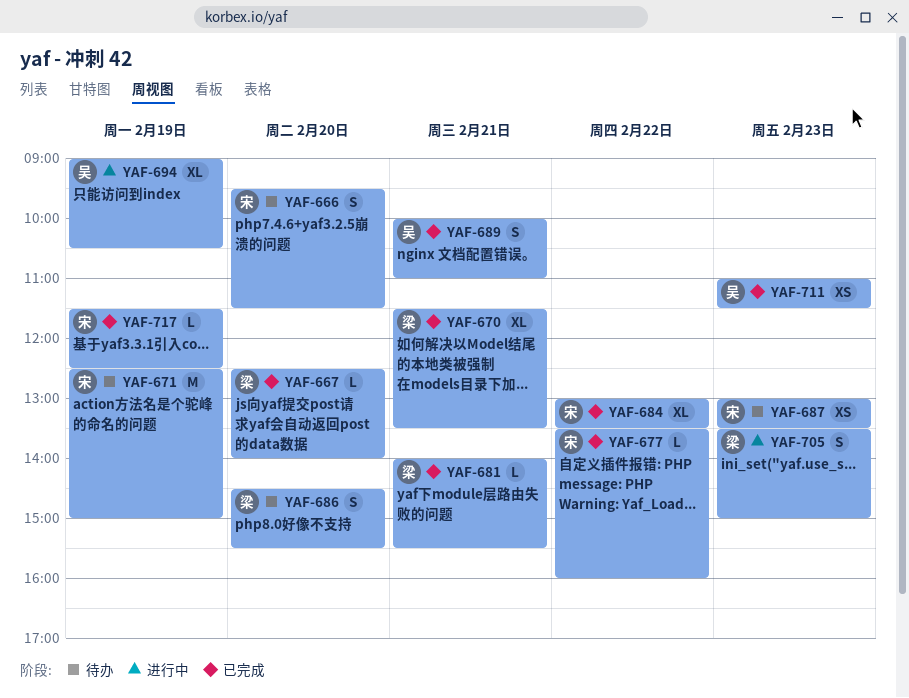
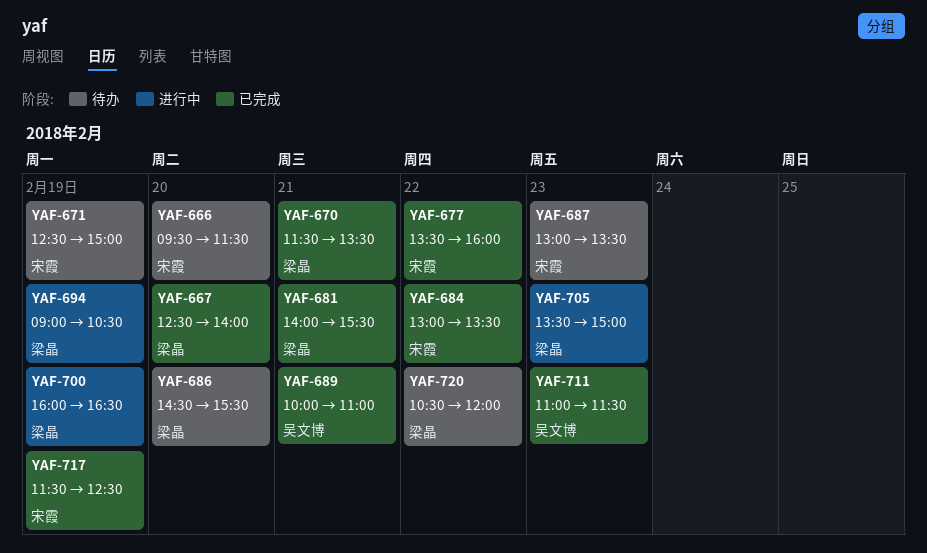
YAF-694, owner: 吴文博 -> 梁晶
YAF-700: none -> present
YAF-720: none -> present

